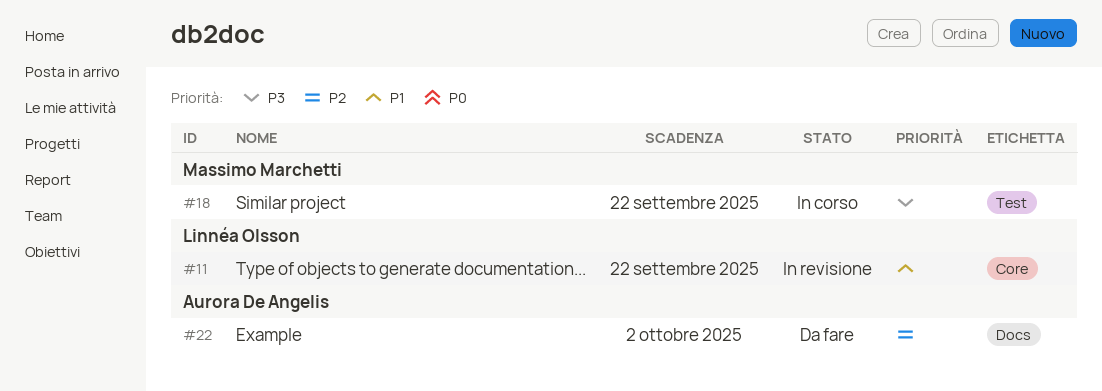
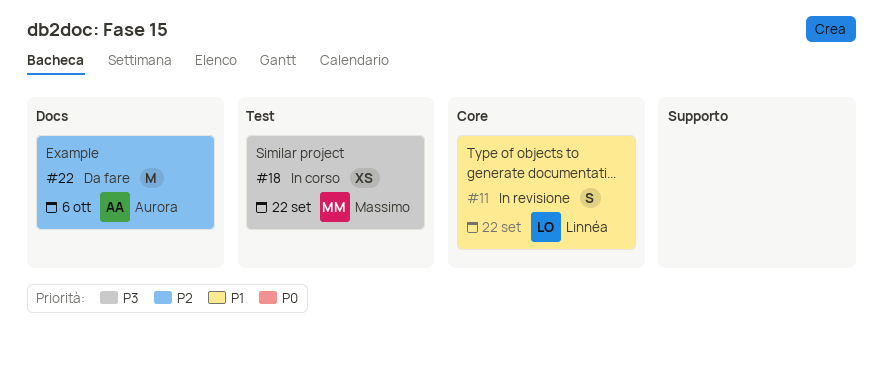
#22, due: Oct 2 -> Oct 6

